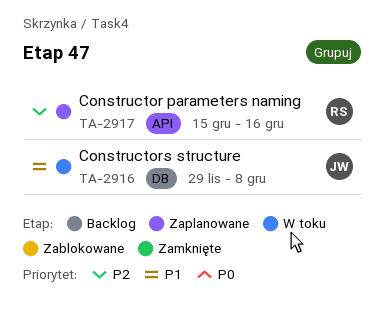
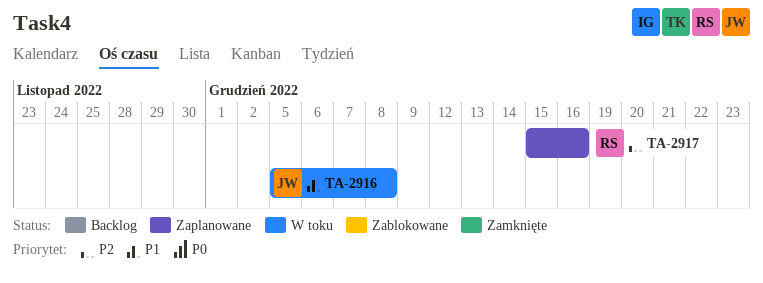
TA-2916, start: Nov 29 -> Dec 5

